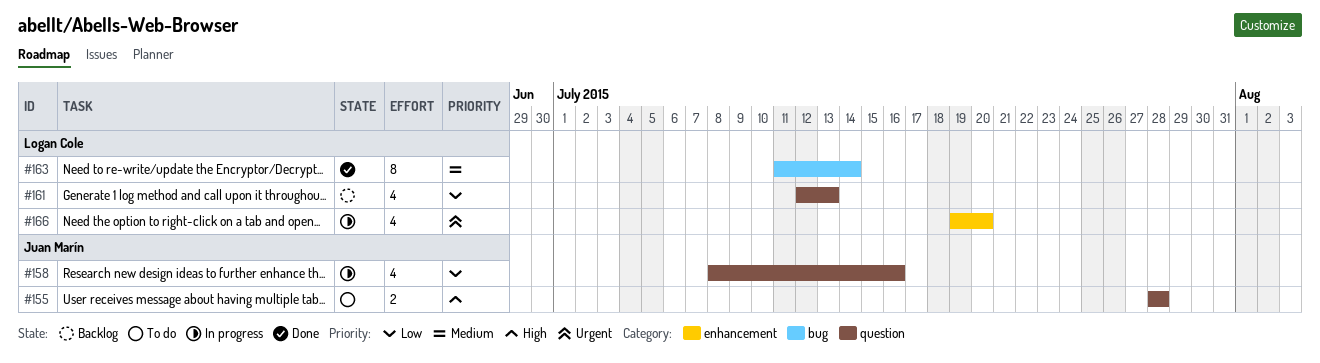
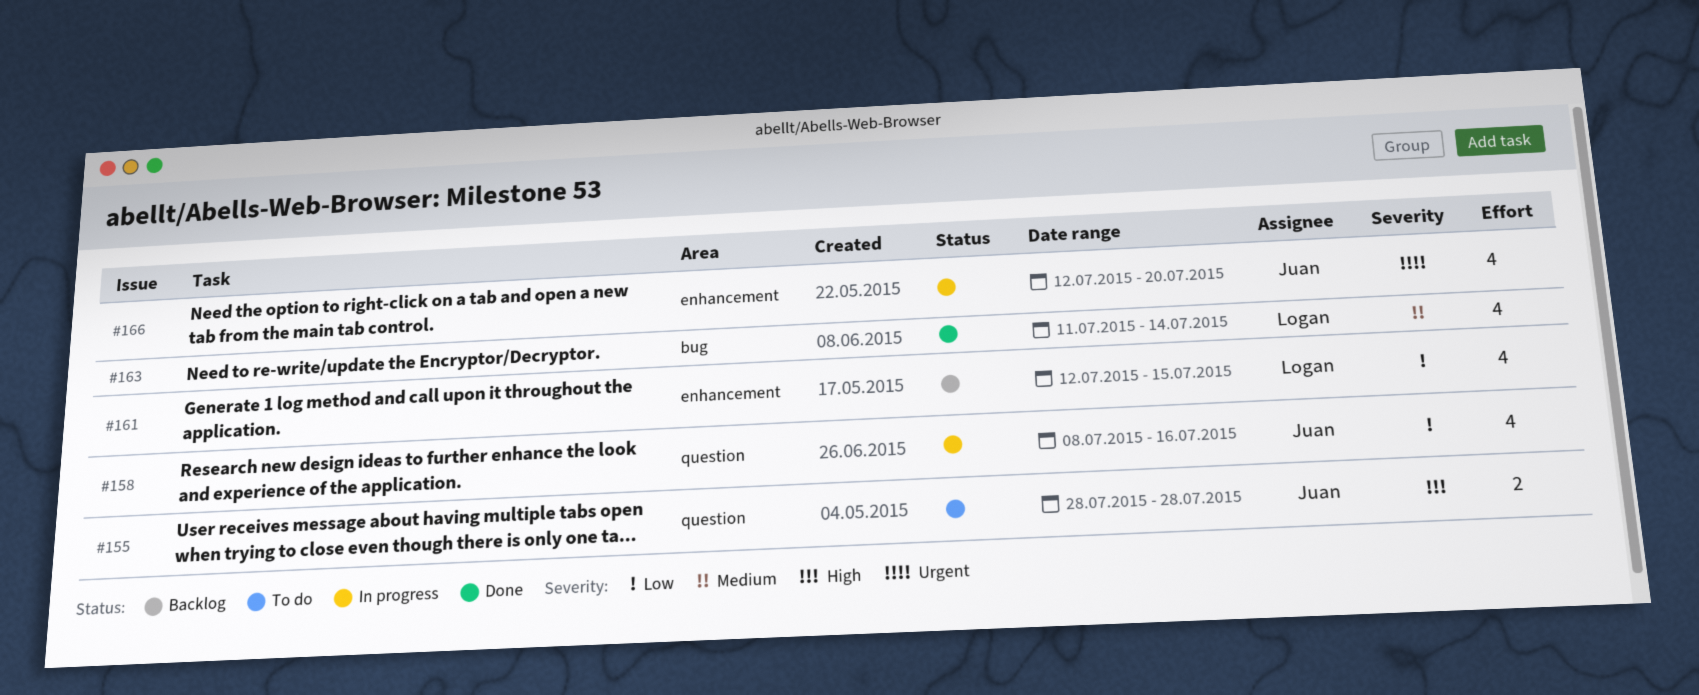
#161, label: question -> enhancement
#161, due: Jul 13 -> Jul 15
#163, estimate: 8 -> 4
#166, owner: Logan Cole -> Juan Marín
#166, start: Jul 19 -> Jul 12

